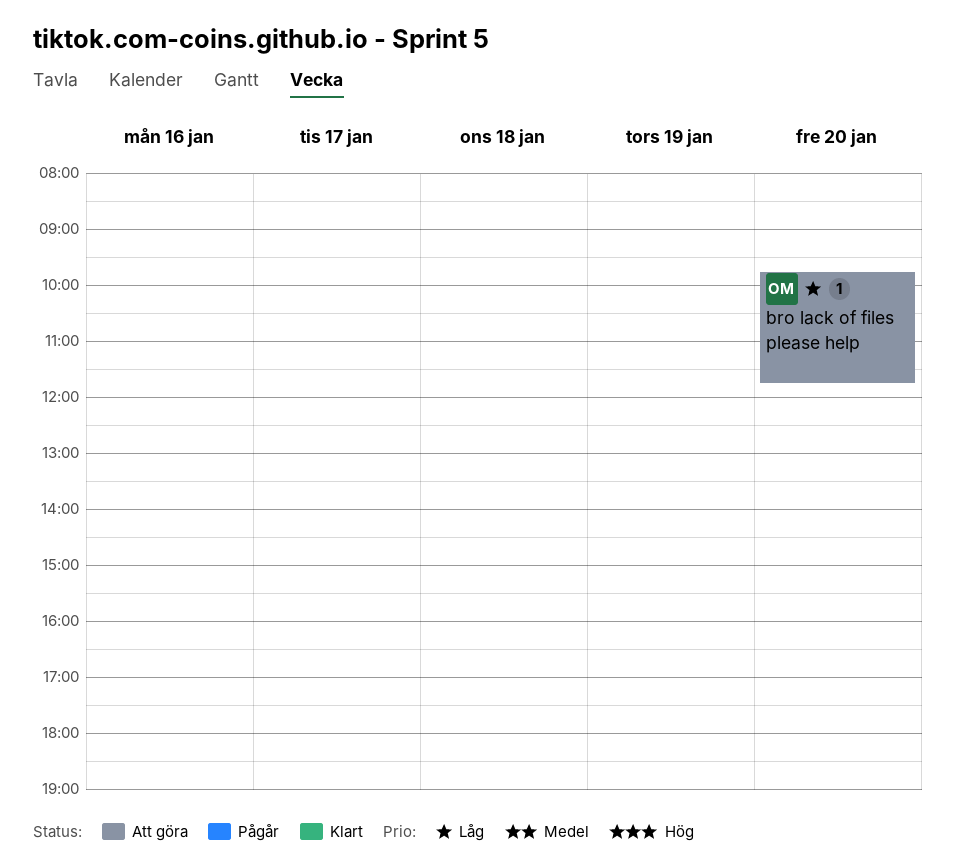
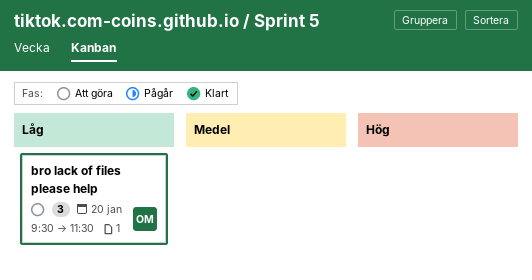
bro lack of files please help, estimate: 1 -> 3
bro lack of files please help, begins: 09:45 -> 09:30
bro lack of files please help, ends: 11:45 -> 11:30

